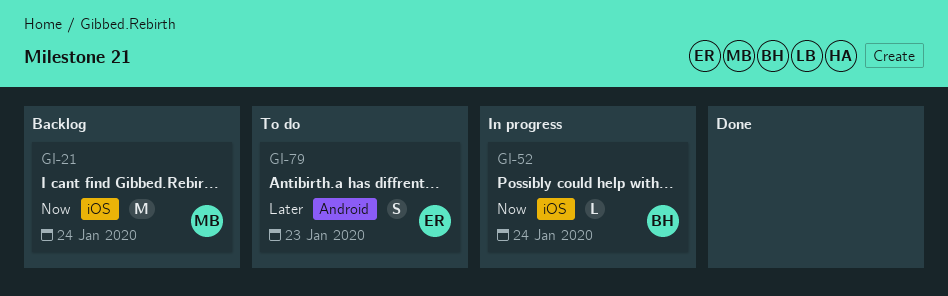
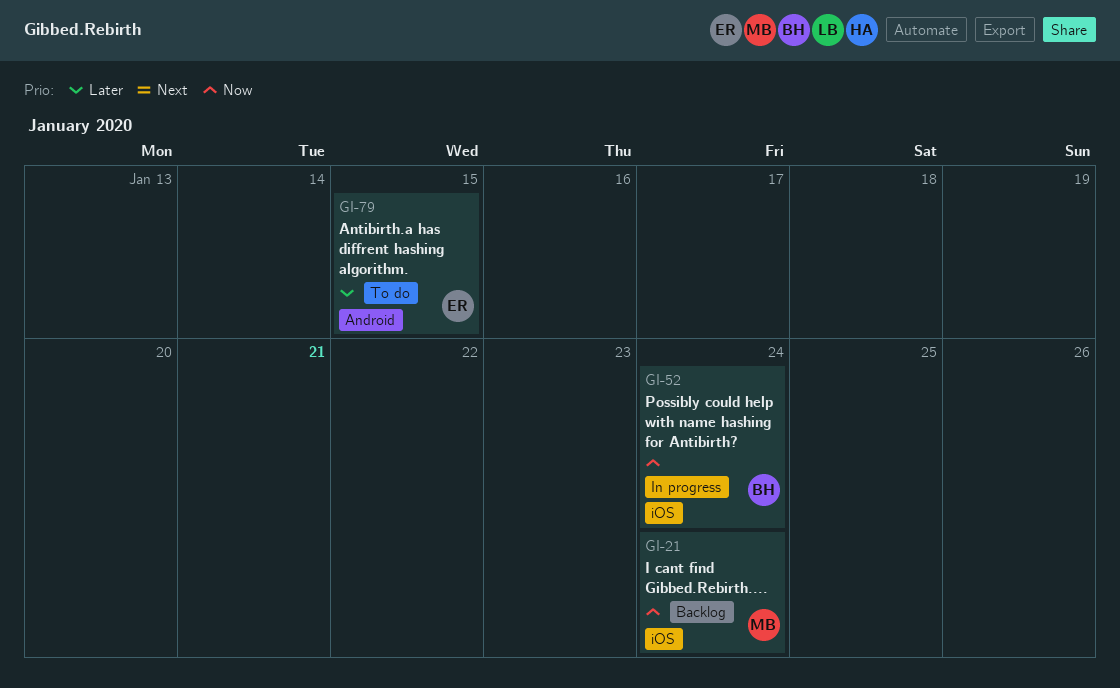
GI-79, due: Jan 23 -> Jan 15

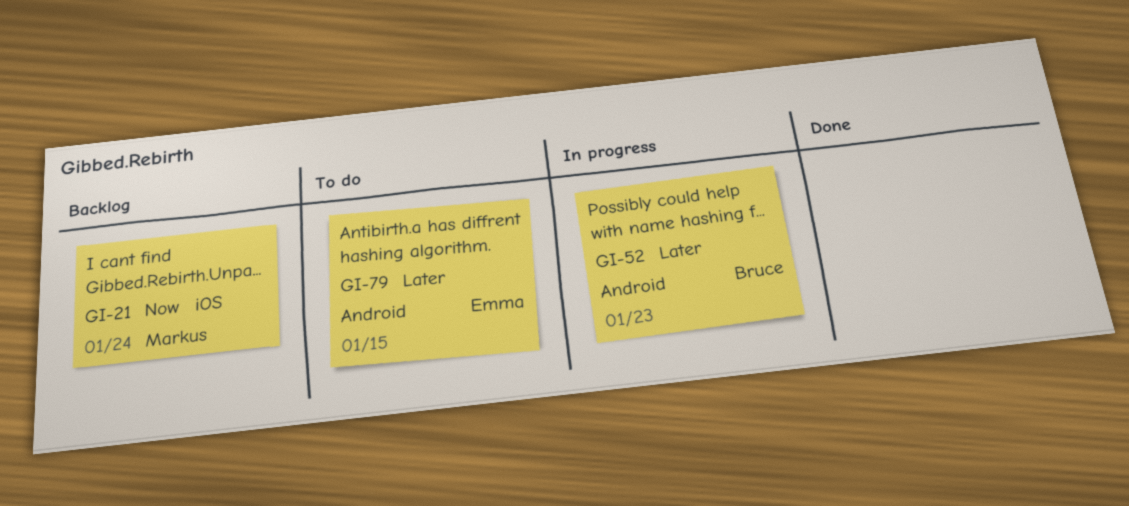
GI-52, priority: Now -> Later
GI-52, label: iOS -> Android
GI-52, due: Jan 24 -> Jan 23

